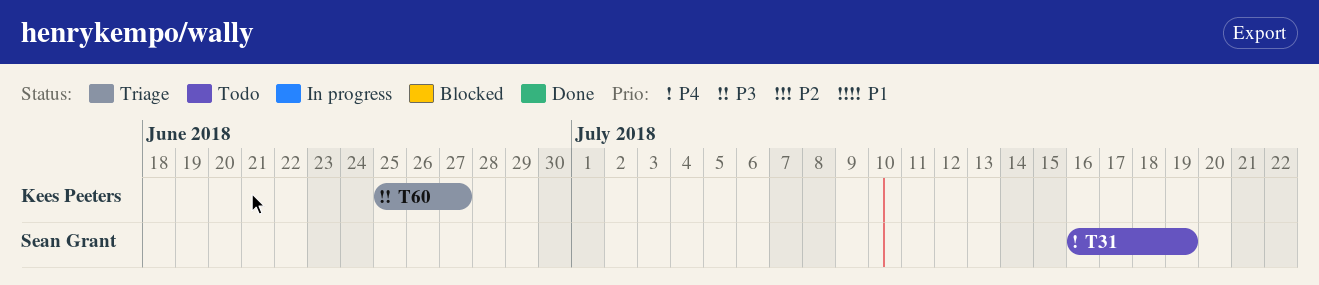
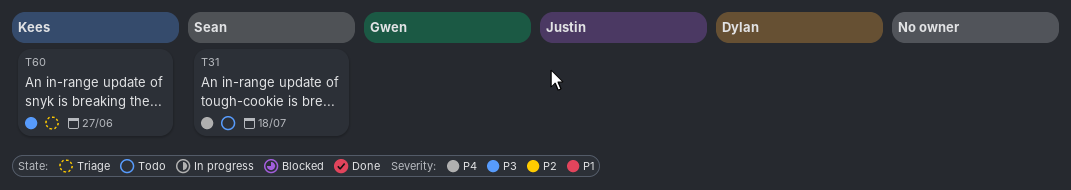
T31, due: Jul 19 -> Jul 18

